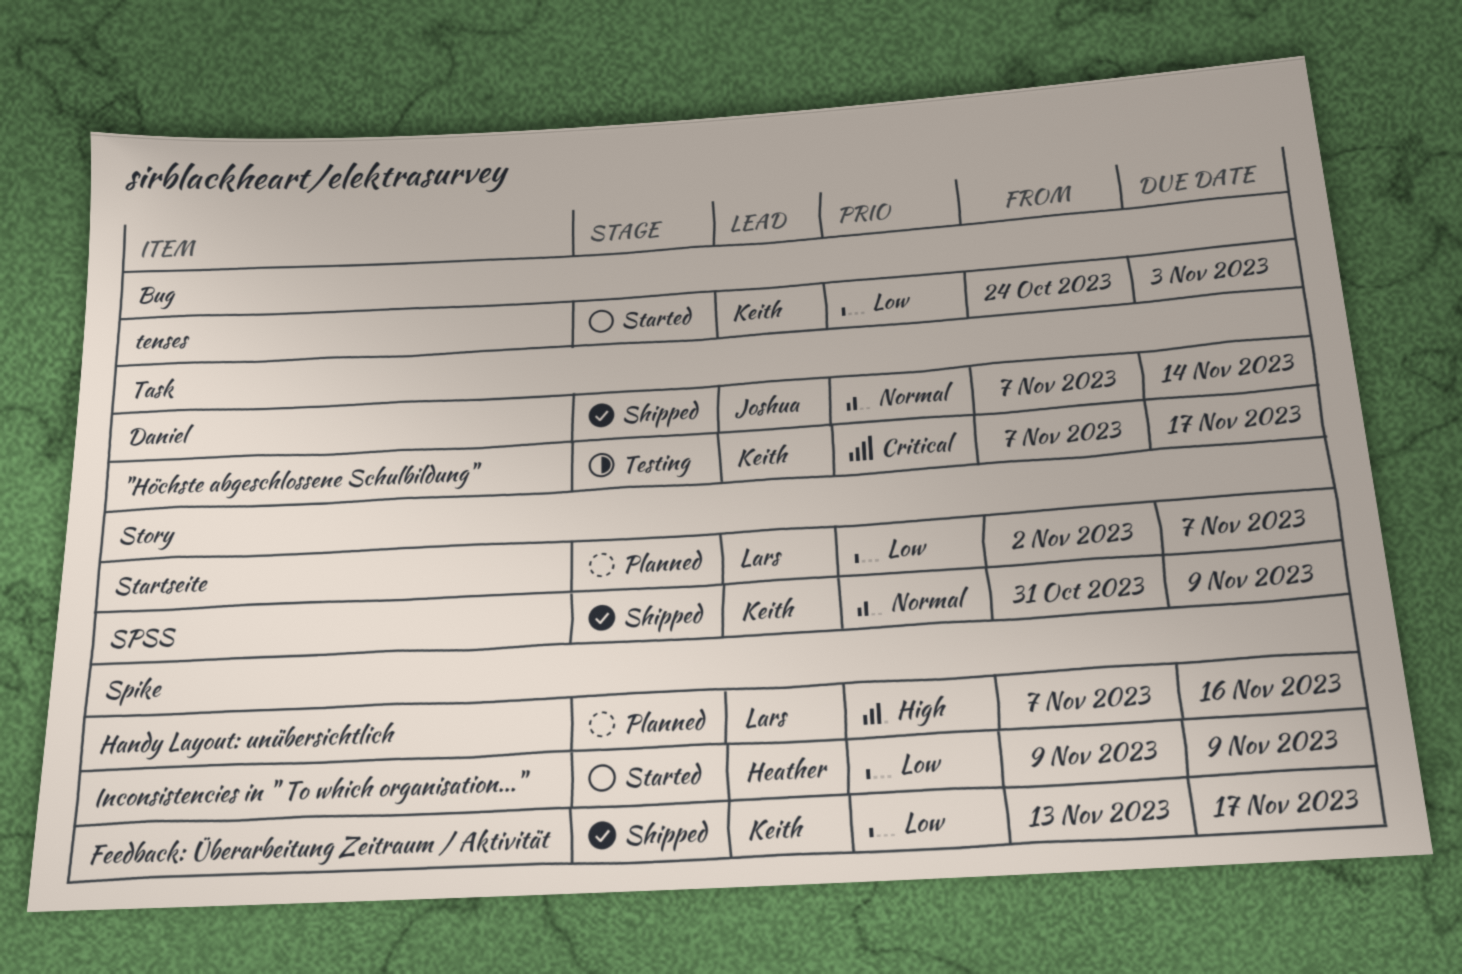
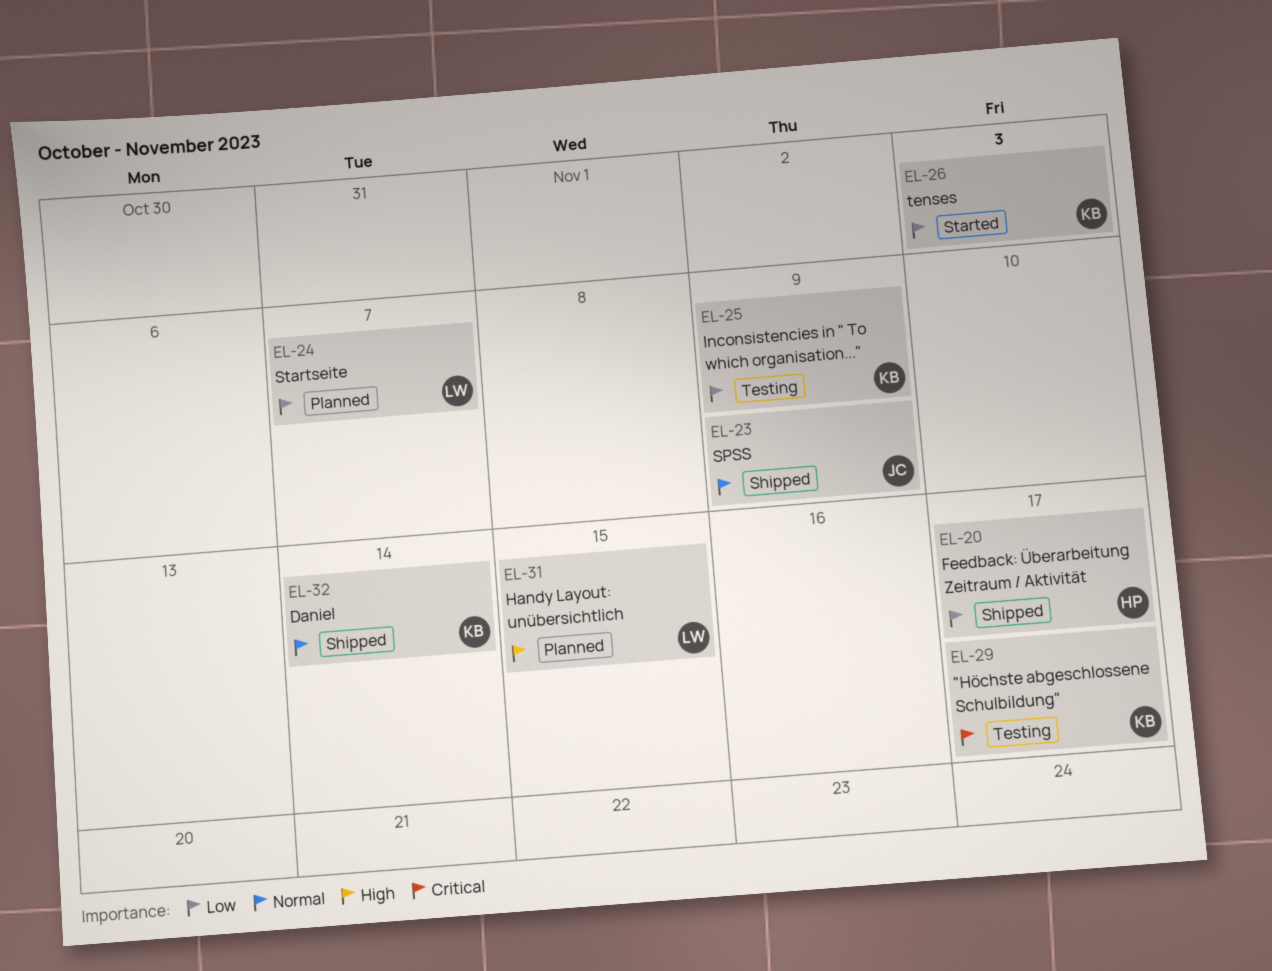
Daniel, owner: Joshua -> Keith
Feedback: Überarbeitung Zeitraum / Aktivität, owner: Keith -> Heather
Handy Layout: unübersichtlich, due: Nov 16 -> Nov 15
Inconsistencies in " To which organisation...", status: Started -> Testing
Inconsistencies in " To which organisation...", owner: Heather -> Keith
SPSS, owner: Keith -> Joshua

